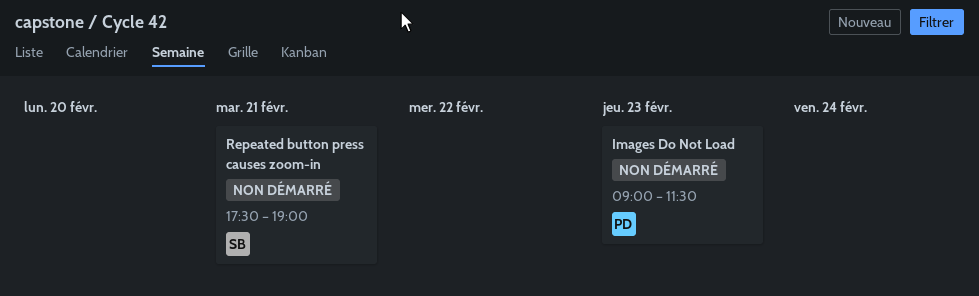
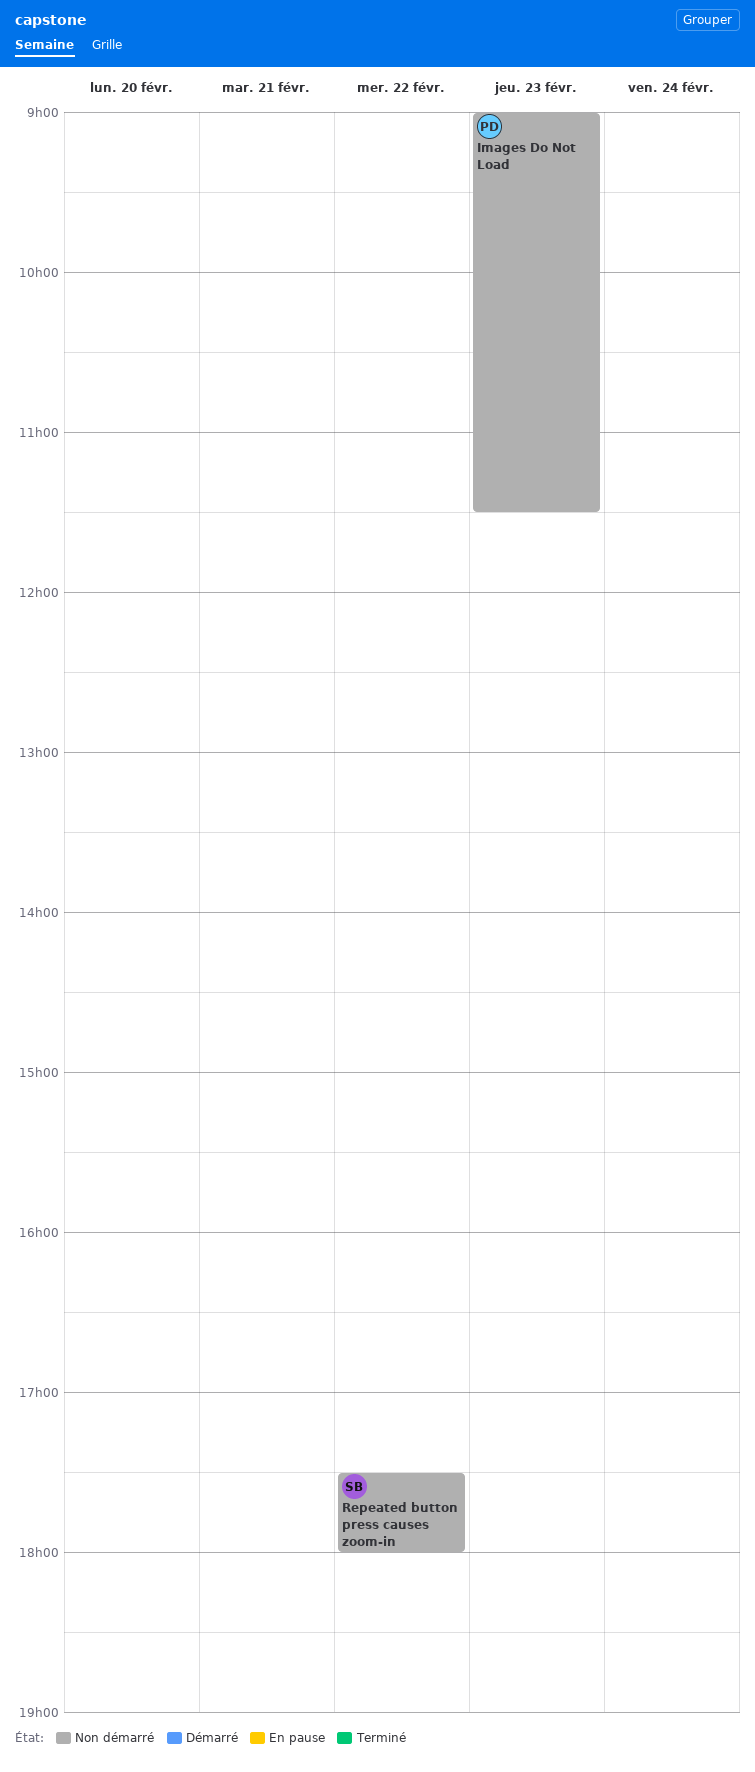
Repeated button press causes zoom-in, day: Feb 21 -> Feb 22
Repeated button press causes zoom-in, ends: 19:00 -> 18:00

